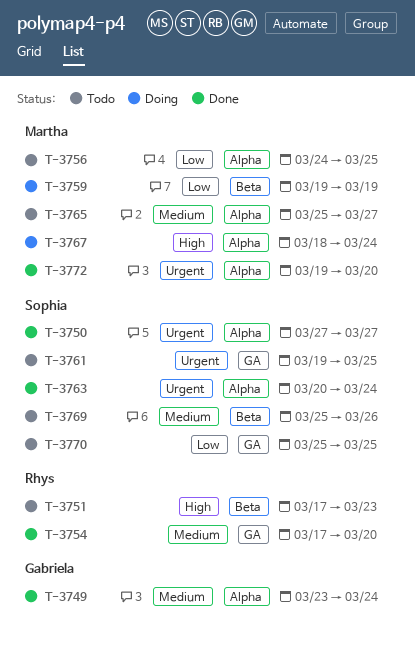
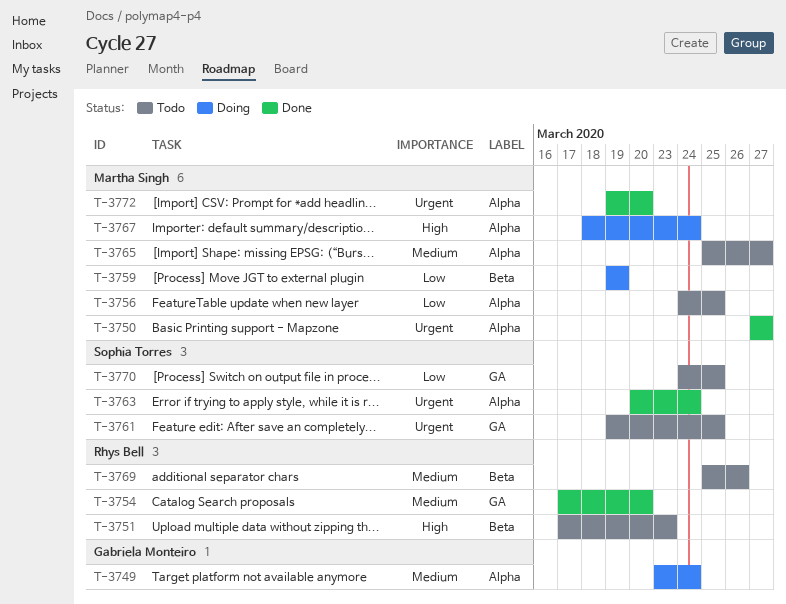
T-3749, status: Done -> Doing
T-3750, owner: Sophia Torres -> Martha Singh
T-3769, owner: Sophia Torres -> Rhys Bell
T-3770, start: Mar 25 -> Mar 24

